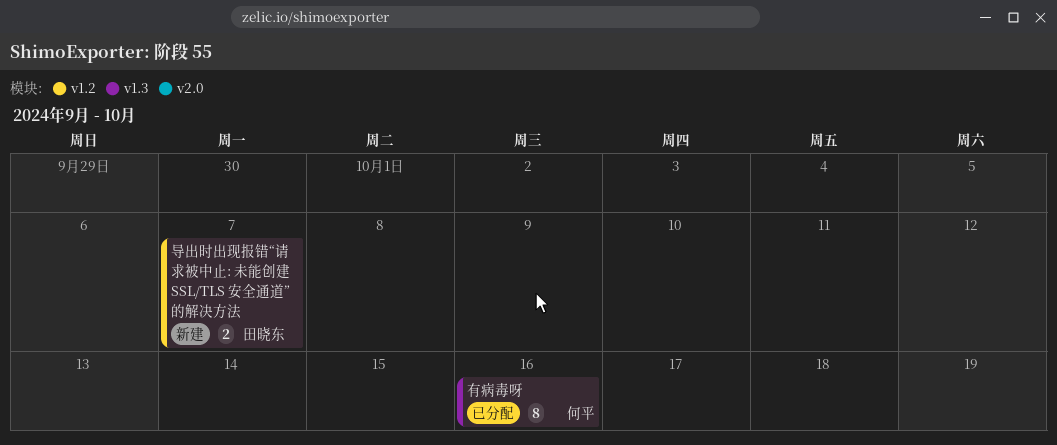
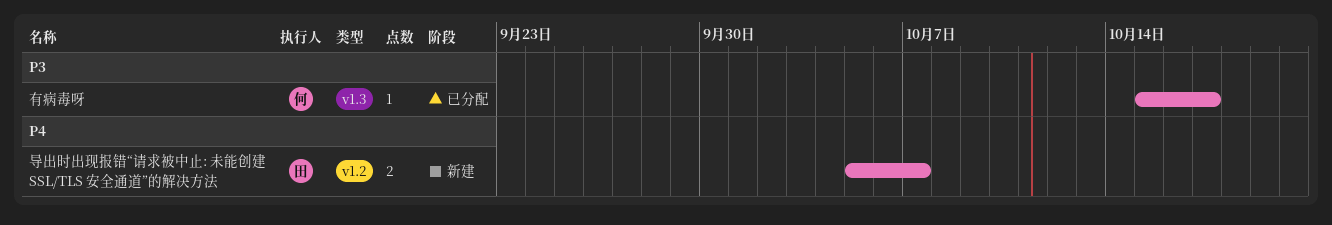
有病毒呀, estimate: 8 -> 1
有病毒呀, due: Oct 16 -> Oct 17

